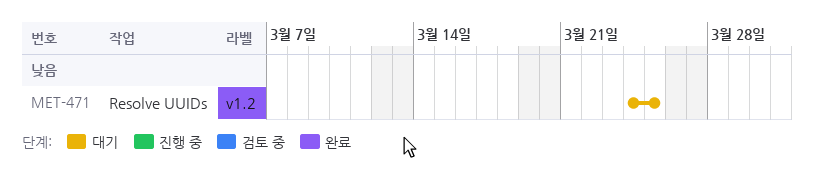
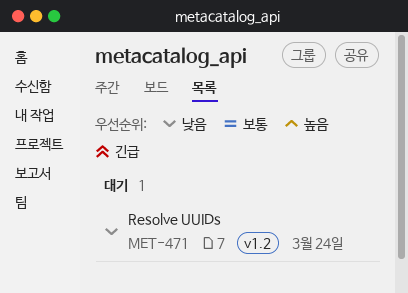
MET-471, due: Mar 25 -> Mar 24

